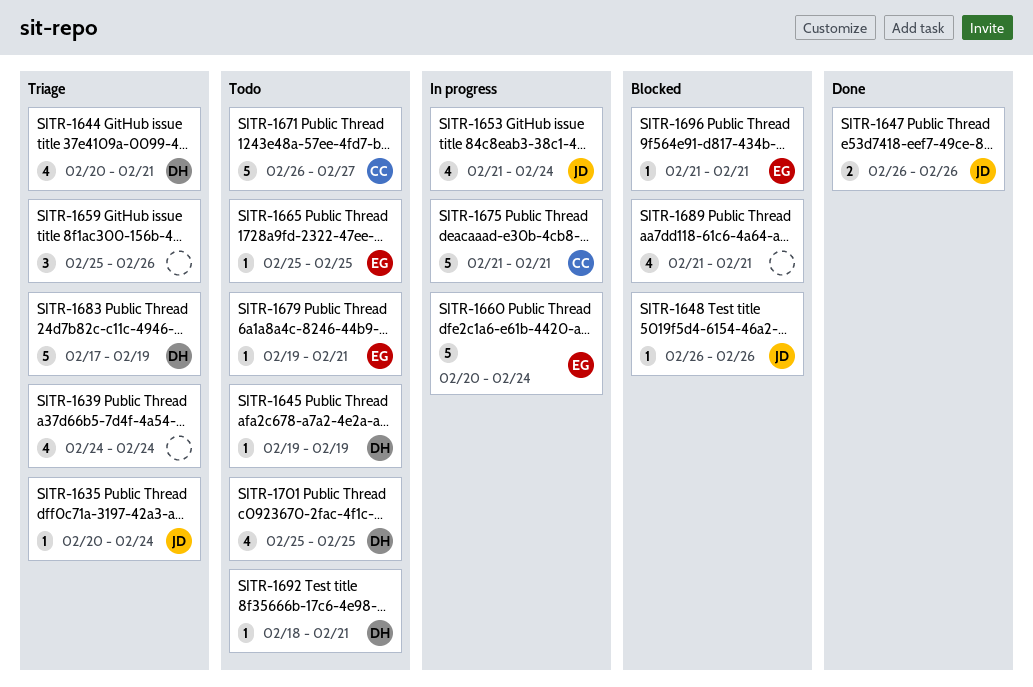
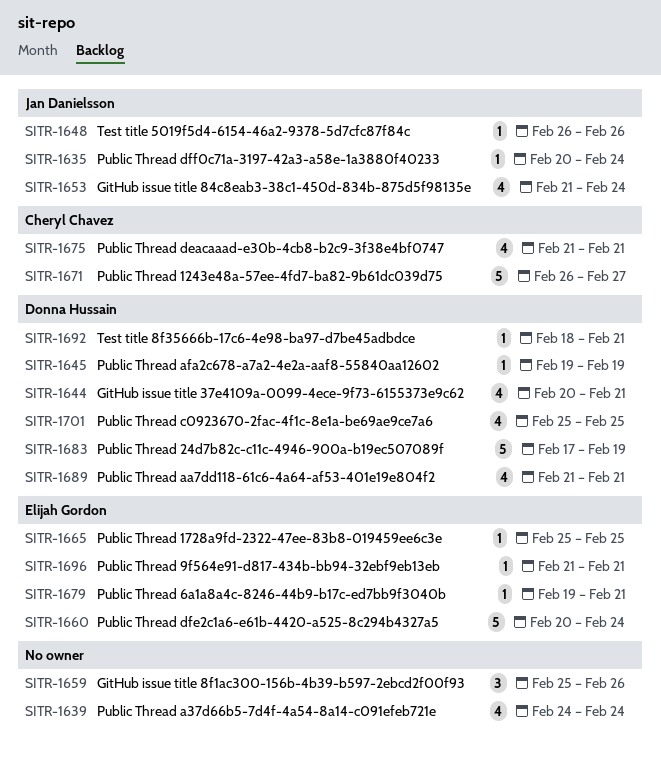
SITR-1647: present -> none
SITR-1675, estimate: 5 -> 4
SITR-1689, owner: none -> Donna Hussain

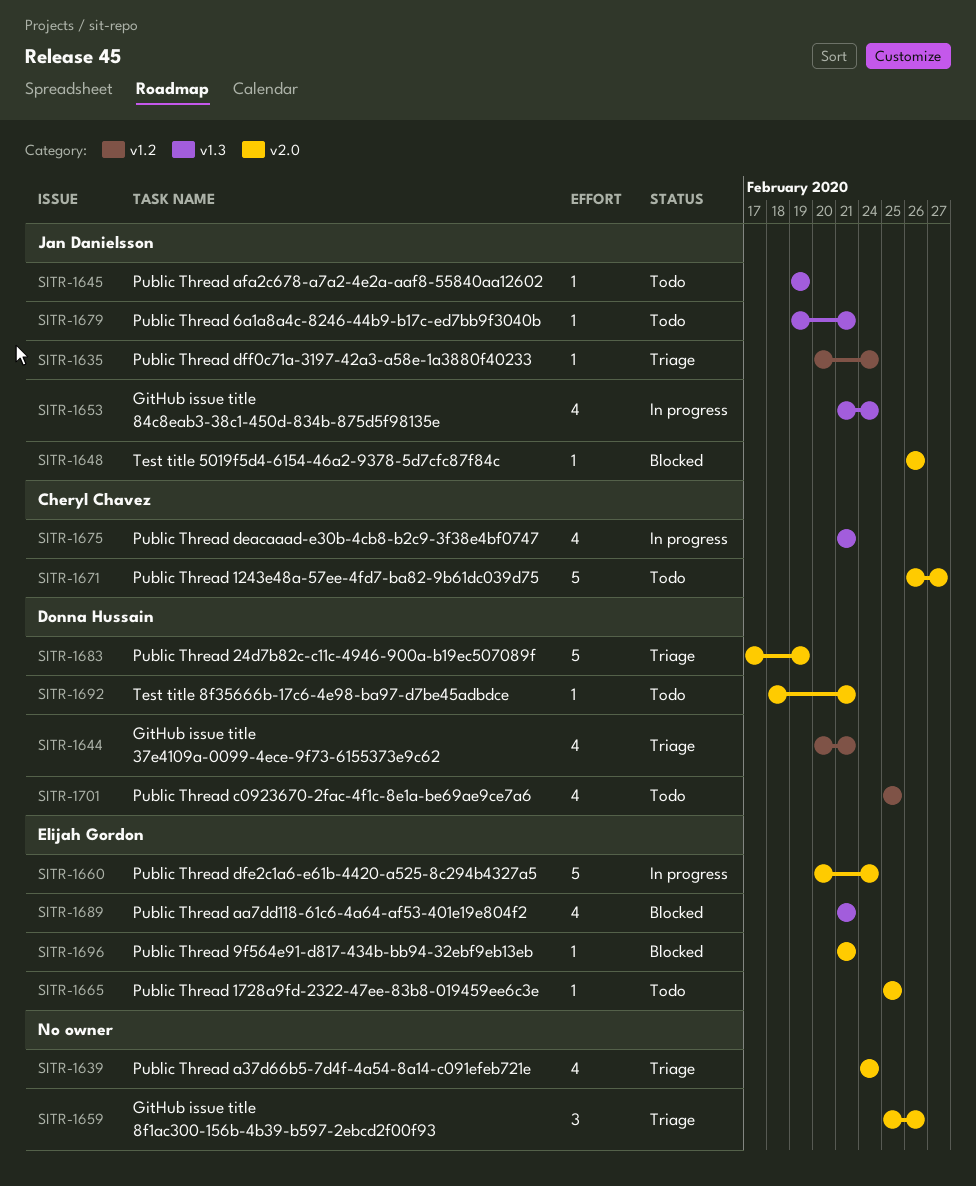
SITR-1645, owner: Donna Hussain -> Jan Danielsson
SITR-1679, owner: Elijah Gordon -> Jan Danielsson
SITR-1689, owner: Donna Hussain -> Elijah Gordon

